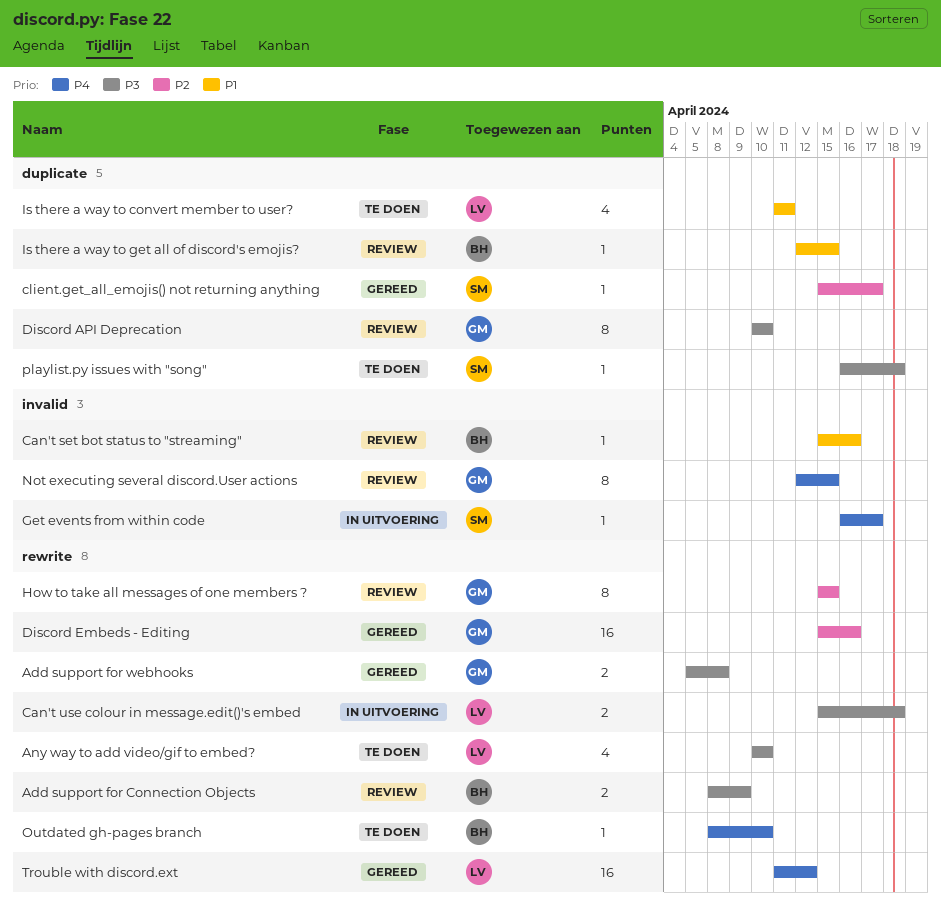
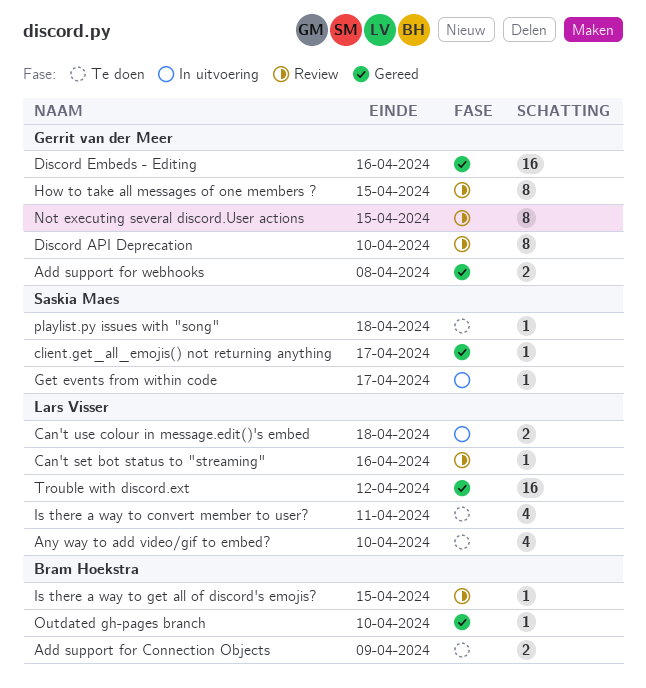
Add support for Connection Objects, status: Review -> Te doen
Can't set bot status to "streaming", owner: Bram Hoekstra -> Lars Visser
Outdated gh-pages branch, status: Te doen -> Gereed

